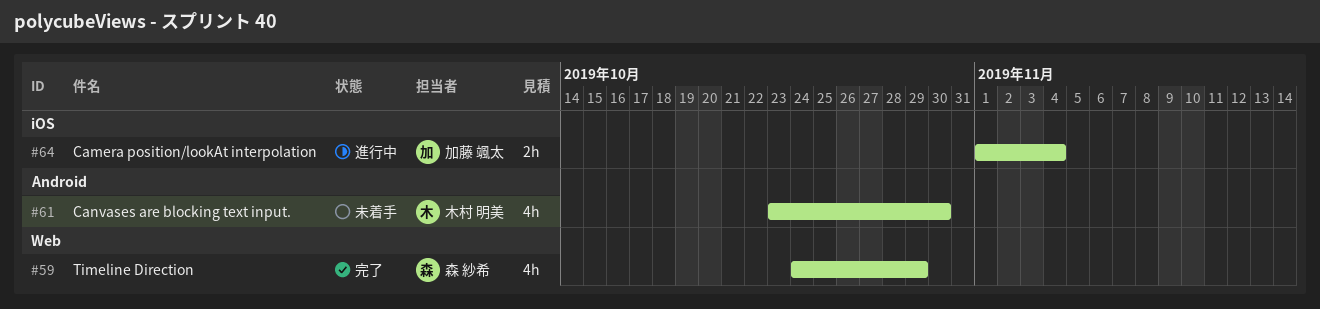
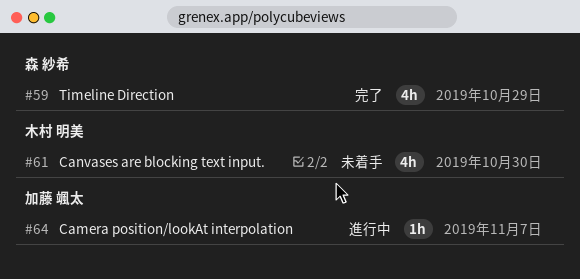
#64, estimate: 2h -> 1h
#64, due: Nov 4 -> Nov 7

